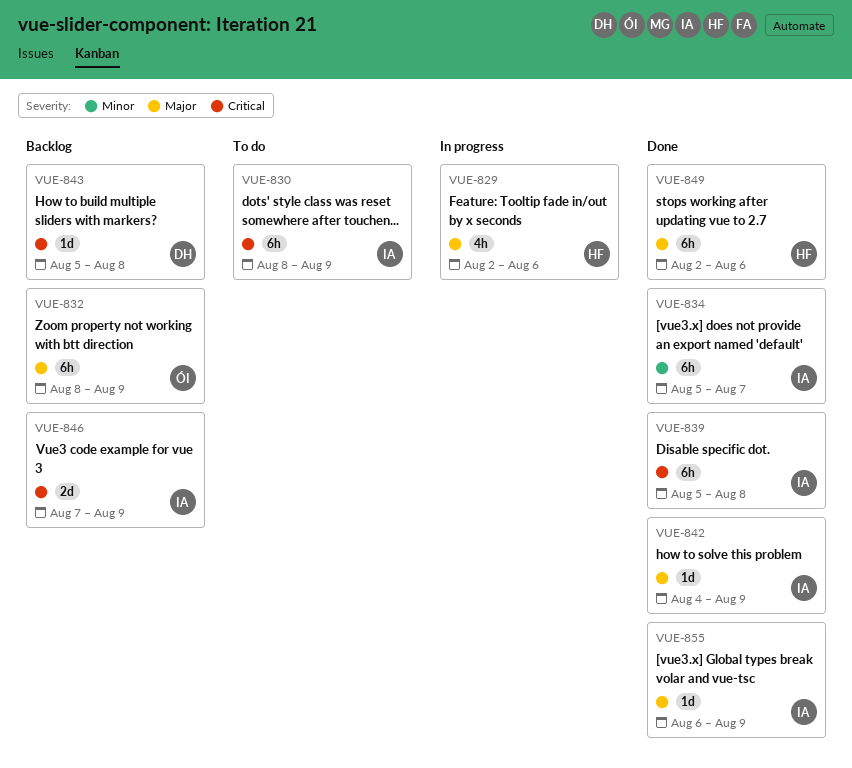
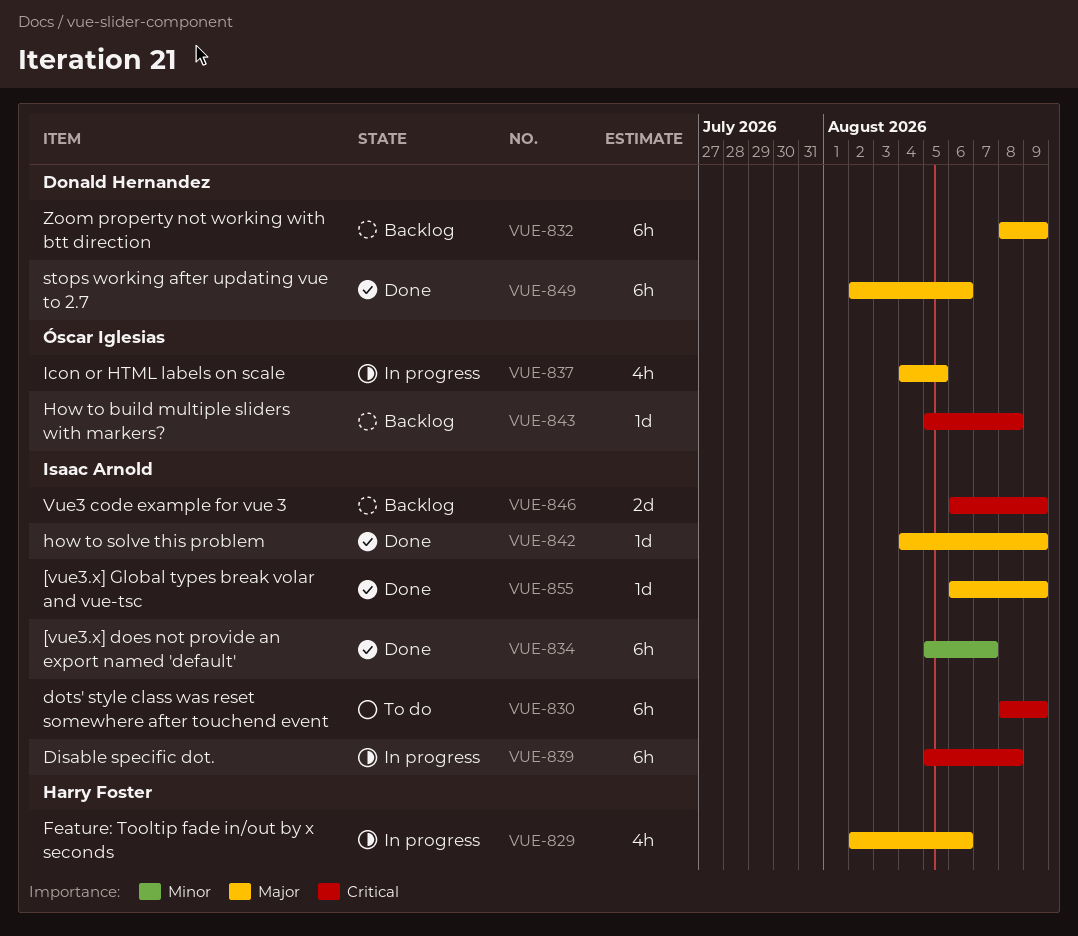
VUE-832, owner: Óscar Iglesias -> Donald Hernandez
VUE-837: none -> present
VUE-839, status: Done -> In progress
VUE-843, owner: Donald Hernandez -> Óscar Iglesias
VUE-846, start: Aug 7 -> Aug 6
VUE-849, owner: Harry Foster -> Donald Hernandez

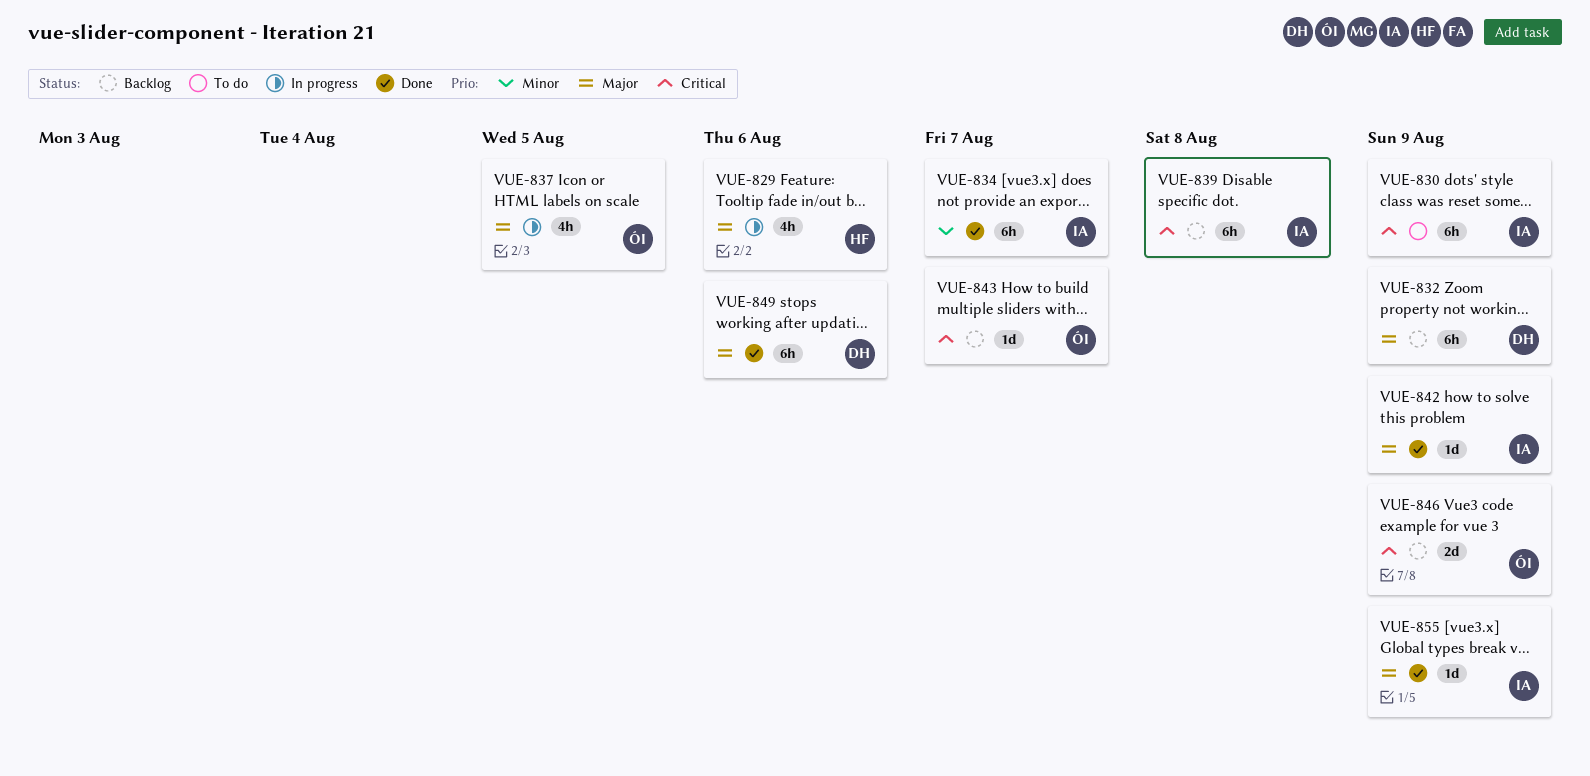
VUE-839, status: In progress -> Backlog
VUE-843, due: Aug 8 -> Aug 7
VUE-846, owner: Isaac Arnold -> Óscar Iglesias

